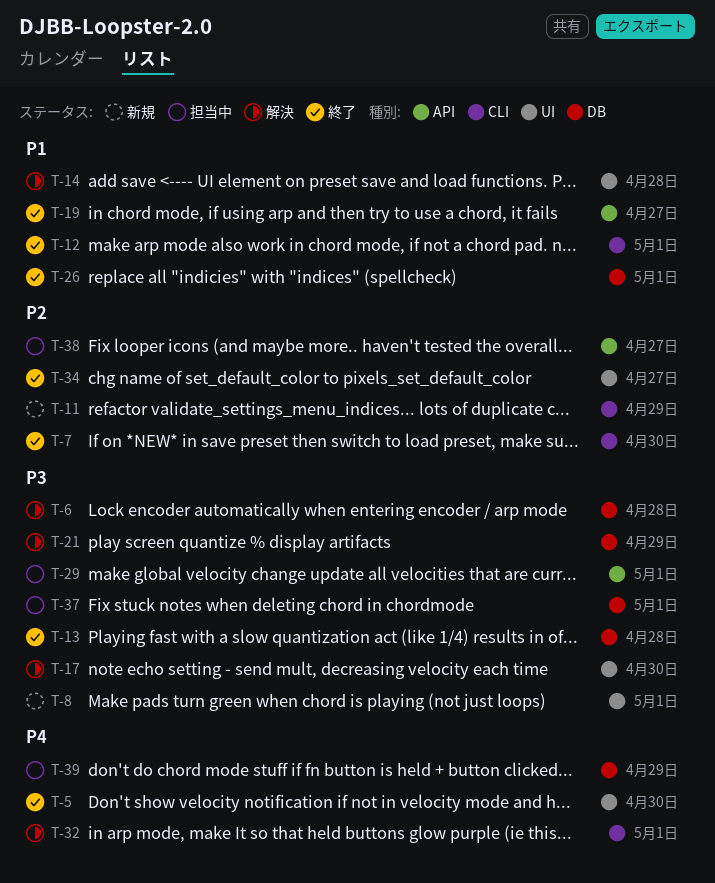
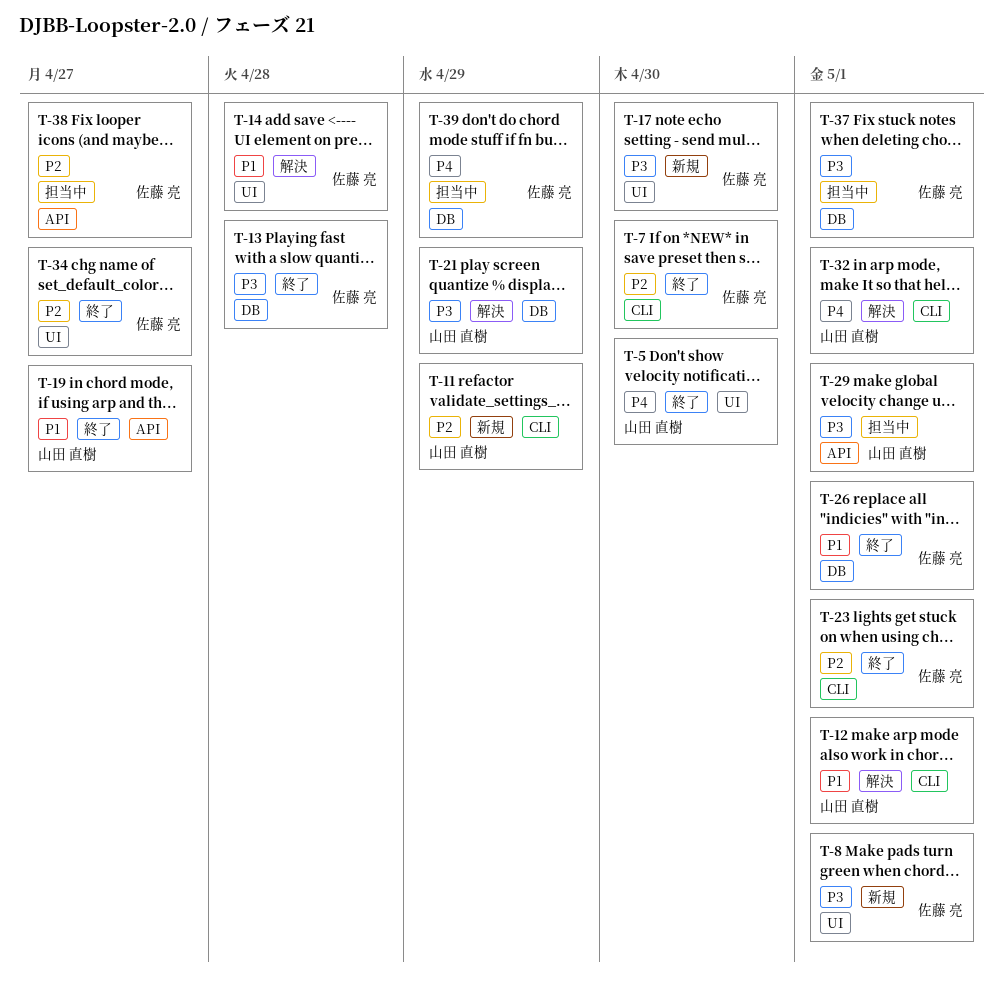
T-6: present -> none
T-12, status: 終了 -> 解決
T-17, status: 解決 -> 新規
T-23: none -> present

